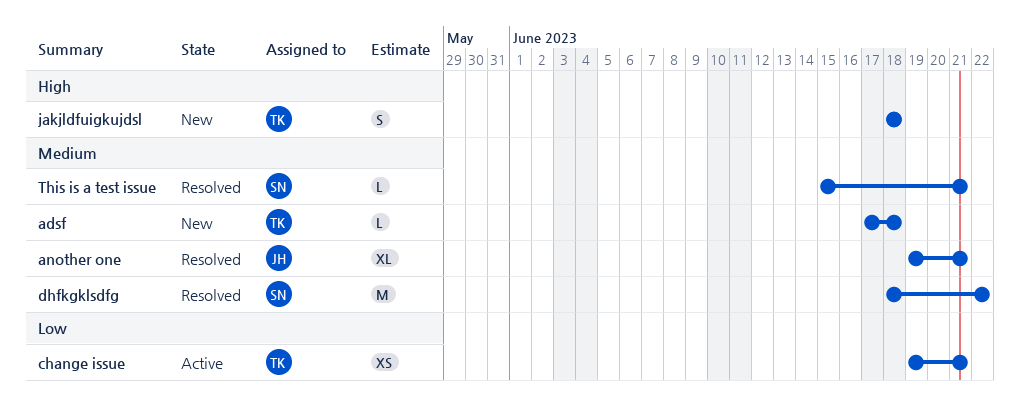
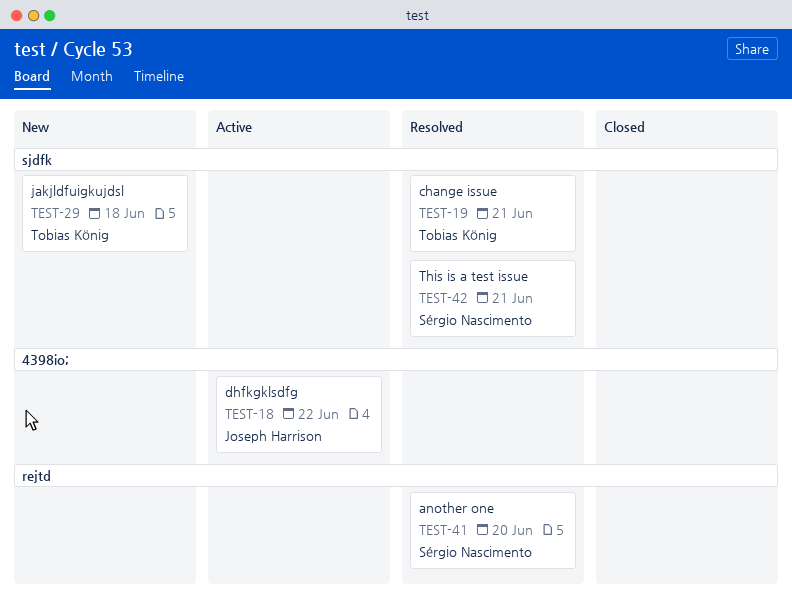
adsf: present -> none
another one, owner: Joseph Harrison -> Sérgio Nascimento
another one, due: Jun 21 -> Jun 20
change issue, status: Active -> Resolved
dhfkgklsdfg, status: Resolved -> Active
dhfkgklsdfg, owner: Sérgio Nascimento -> Joseph Harrison

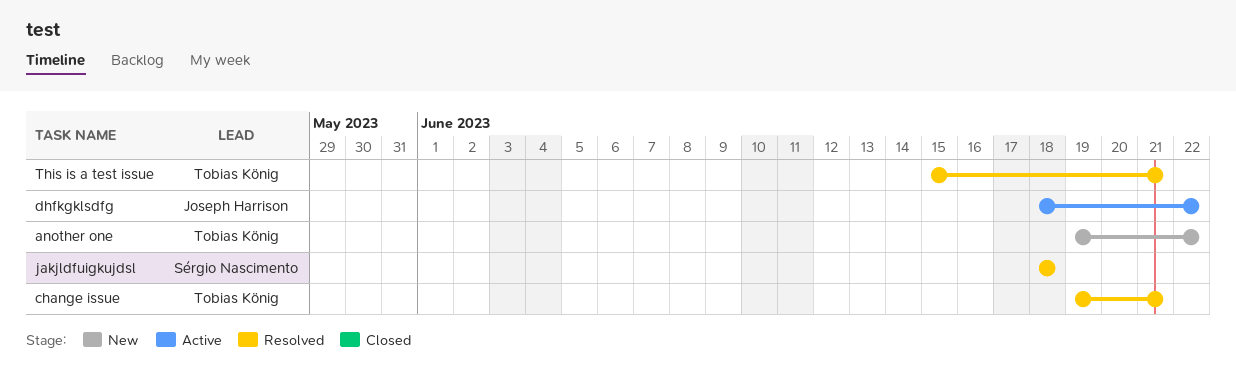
another one, status: Resolved -> New
another one, owner: Sérgio Nascimento -> Tobias König
another one, due: Jun 20 -> Jun 22
jakjldfuigkujdsl, status: New -> Resolved
jakjldfuigkujdsl, owner: Tobias König -> Sérgio Nascimento
This is a test issue, owner: Sérgio Nascimento -> Tobias König

